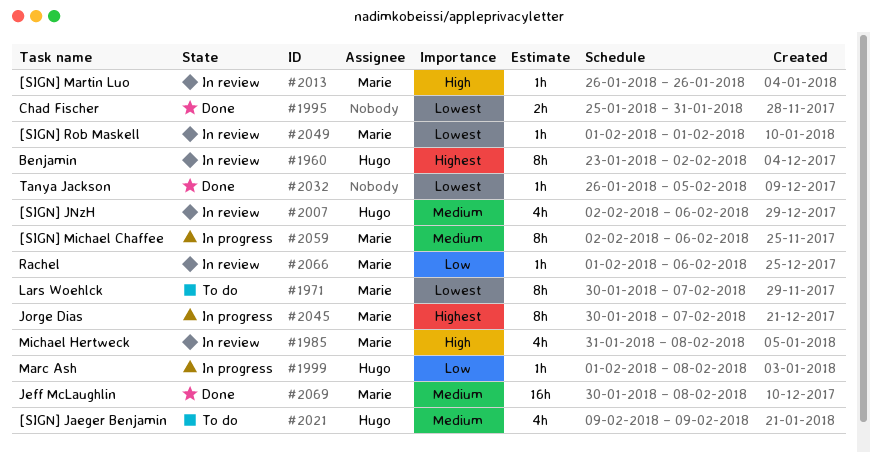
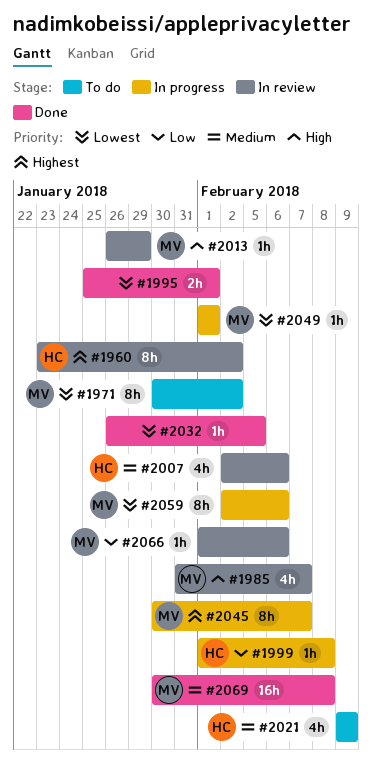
#1971, due: Feb 7 -> Feb 2
#1985, due: Feb 8 -> Feb 7
#1995, due: Jan 31 -> Feb 1
#2013, due: Jan 26 -> Jan 29
#2049, status: In review -> In progress
#2059, priority: Medium -> Lowest

